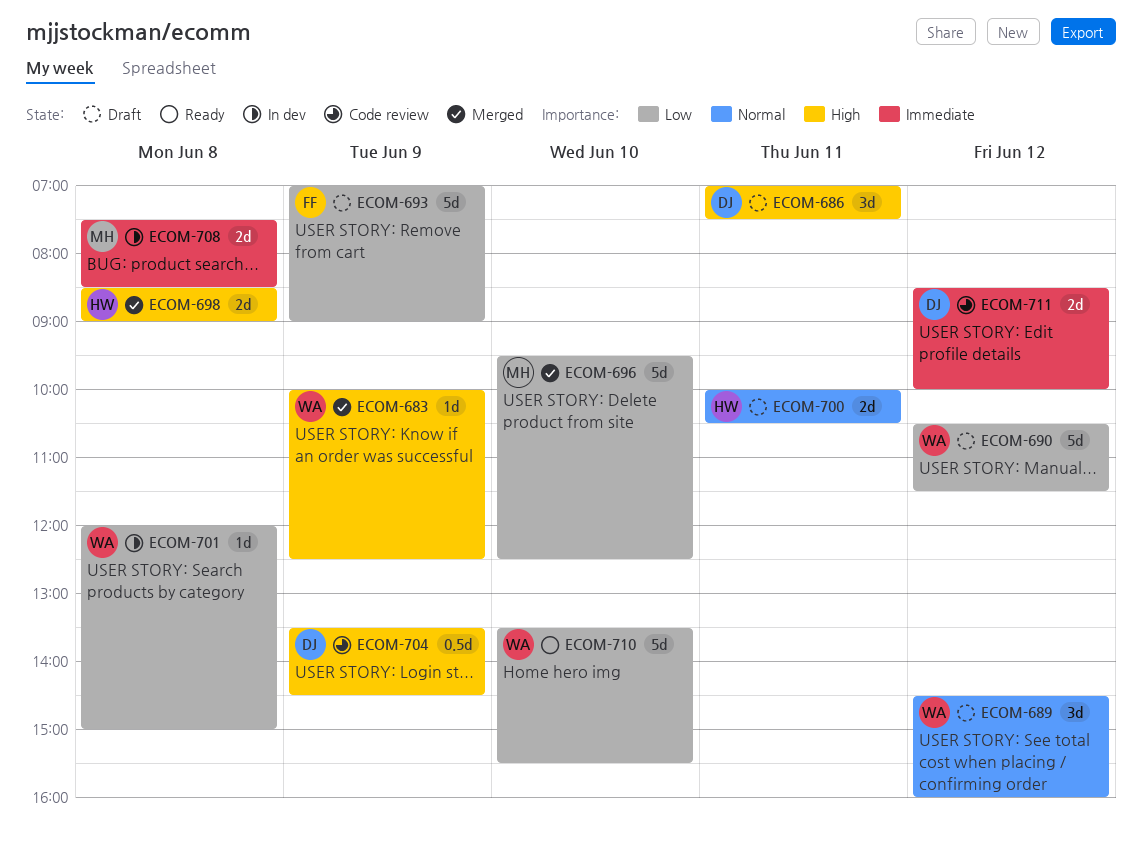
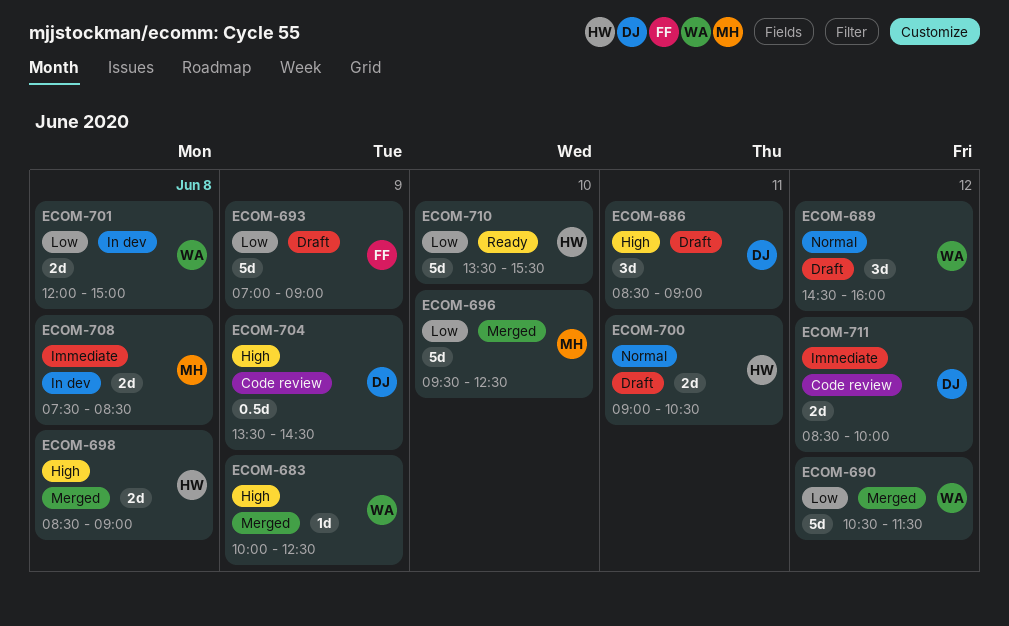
ECOM-686, begins: 07:00 -> 08:30
ECOM-686, ends: 07:30 -> 09:00
ECOM-690, status: Draft -> Merged
ECOM-700, begins: 10:00 -> 09:00
ECOM-701, estimate: 1d -> 2d
ECOM-710, owner: WA -> HW

